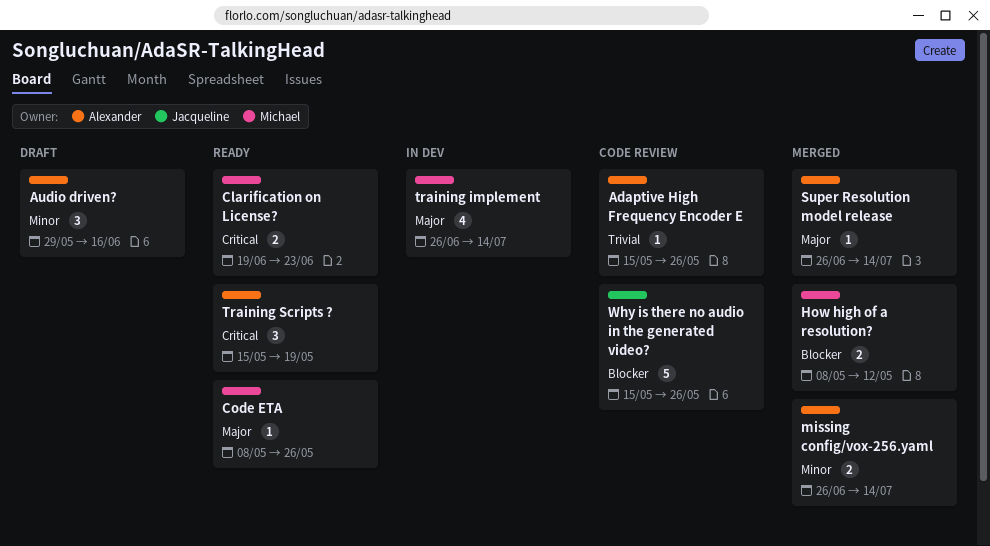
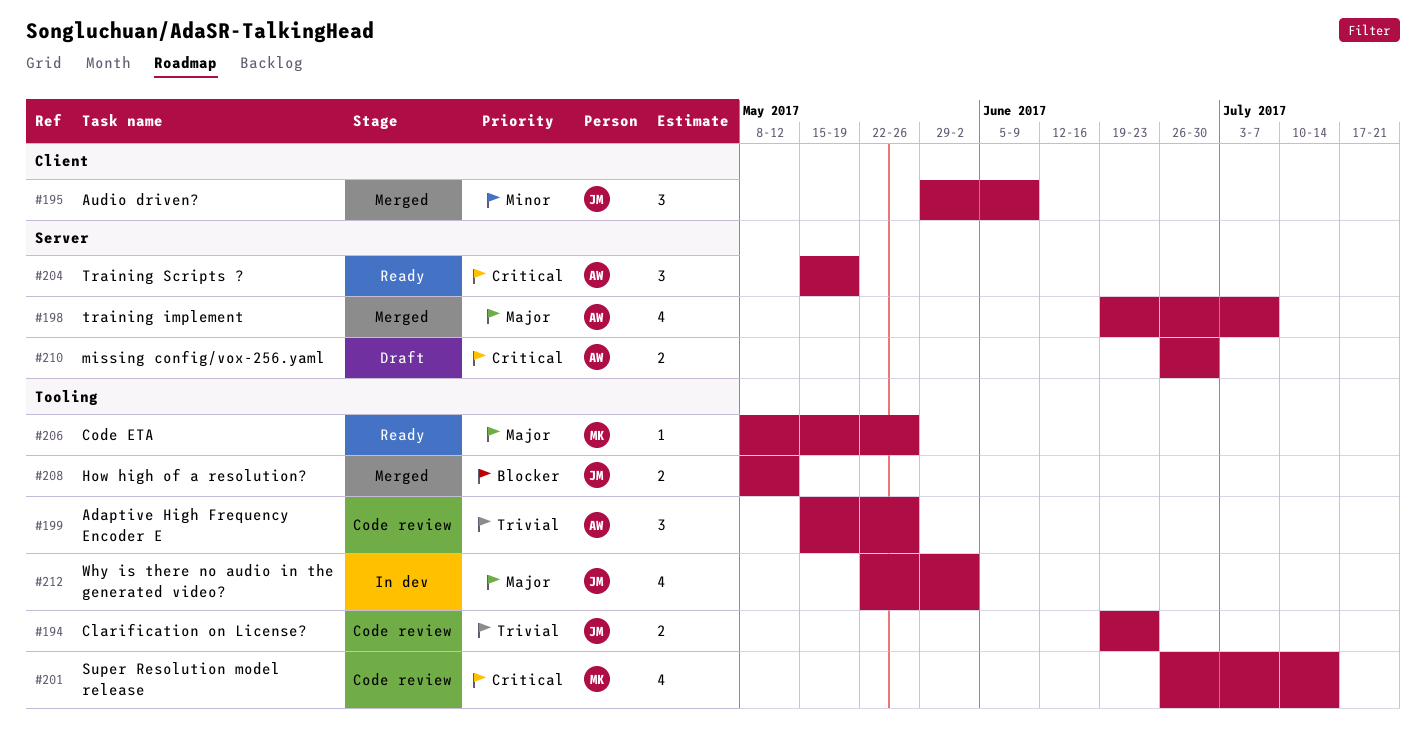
Adaptive High Frequency Encoder E, estimate: 1 -> 3
Audio driven?, status: Draft -> Merged
Audio driven?, owner: Alexander -> Jacqueline
Audio driven?, due: Jun 16 -> Jun 9
Clarification on License?, status: Ready -> Code review
Clarification on License?, owner: Michael -> Jacqueline
Clarification on License?, priority: Critical -> Trivial
How high of a resolution?, owner: Michael -> Jacqueline
missing config/vox-256.yaml, status: Merged -> Draft
missing config/vox-256.yaml, priority: Minor -> Critical
missing config/vox-256.yaml, due: Jul 14 -> Jun 30
Super Resolution model release, status: Merged -> Code review
Super Resolution model release, owner: Alexander -> Michael
Super Resolution model release, priority: Major -> Critical
Super Resolution model release, estimate: 1 -> 4
training implement, status: In dev -> Merged
training implement, owner: Michael -> Alexander
training implement, start: Jun 26 -> Jun 19
training implement, due: Jul 14 -> Jul 7
Why is there no audio in the generated video?, status: Code review -> In dev
Why is there no audio in the generated video?, priority: Blocker -> Major
Why is there no audio in the generated video?, estimate: 5 -> 4
Why is there no audio in the generated video?, start: May 15 -> May 22
Why is there no audio in the generated video?, due: May 26 -> Jun 2

